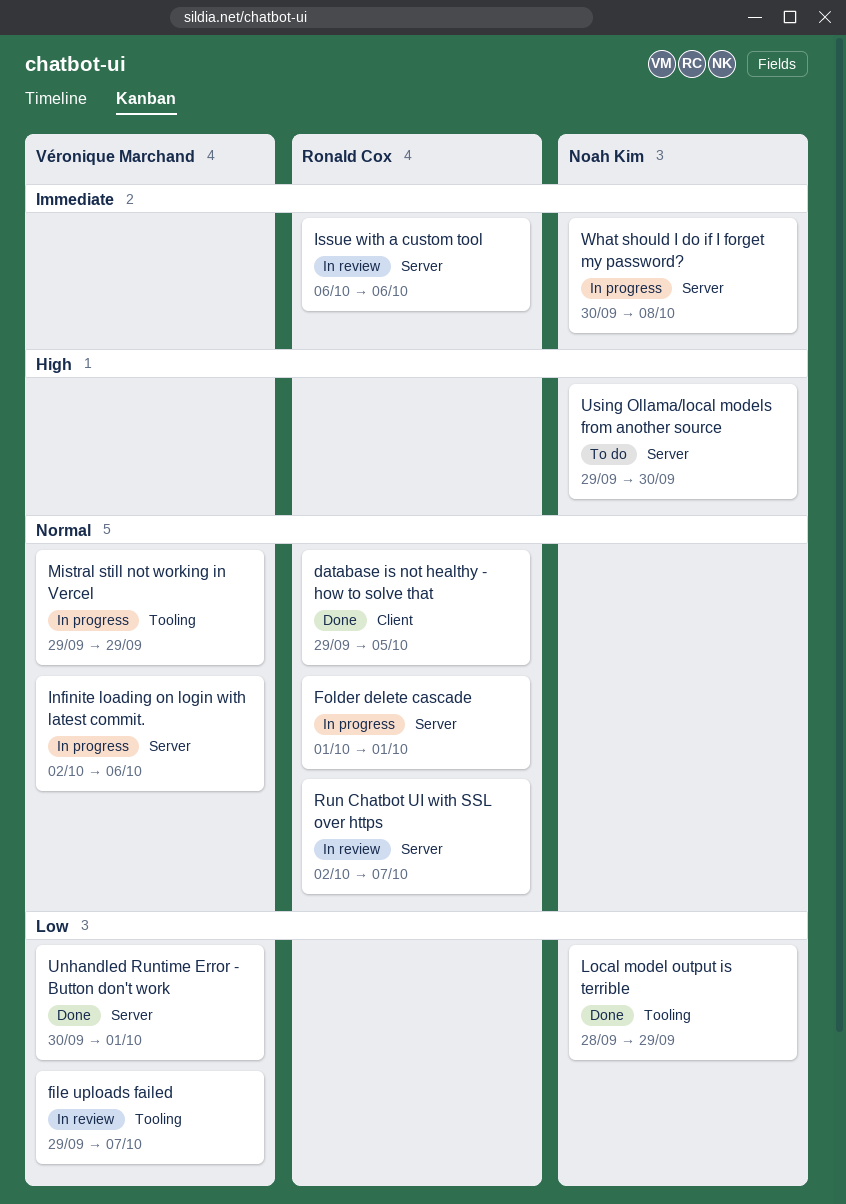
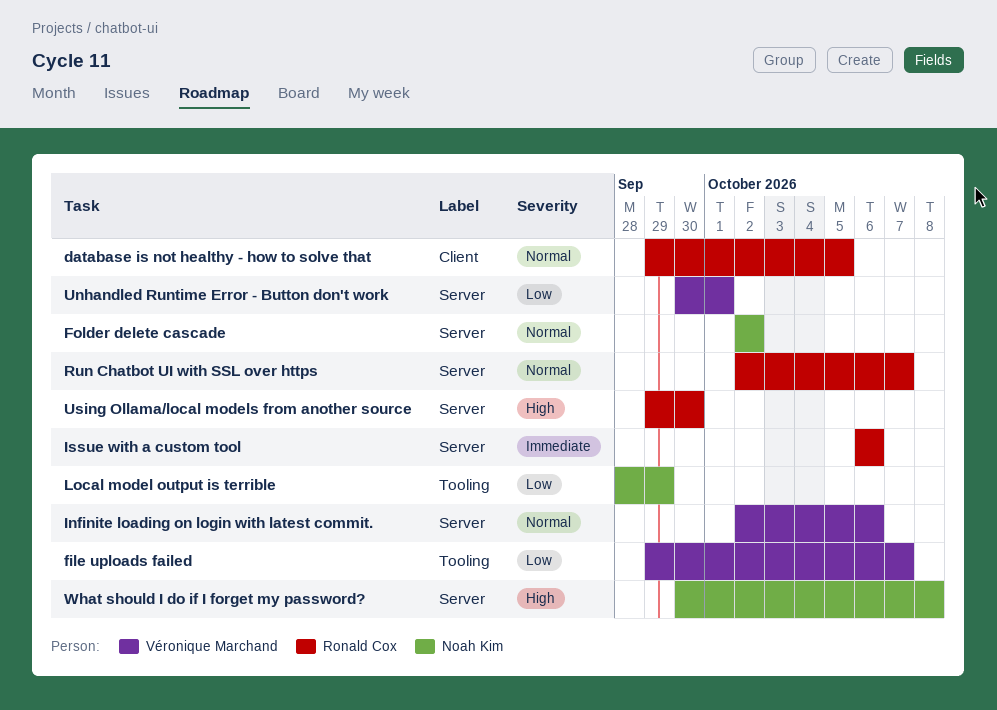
Folder delete cascade, owner: Ronald Cox -> Noah Kim
Folder delete cascade, start: Oct 1 -> Oct 2
Folder delete cascade, due: Oct 1 -> Oct 2
Mistral still not working in Vercel: present -> none
Using Ollama/local models from another source, owner: Noah Kim -> Ronald Cox
What should I do if I forget my password?, priority: Immediate -> High

